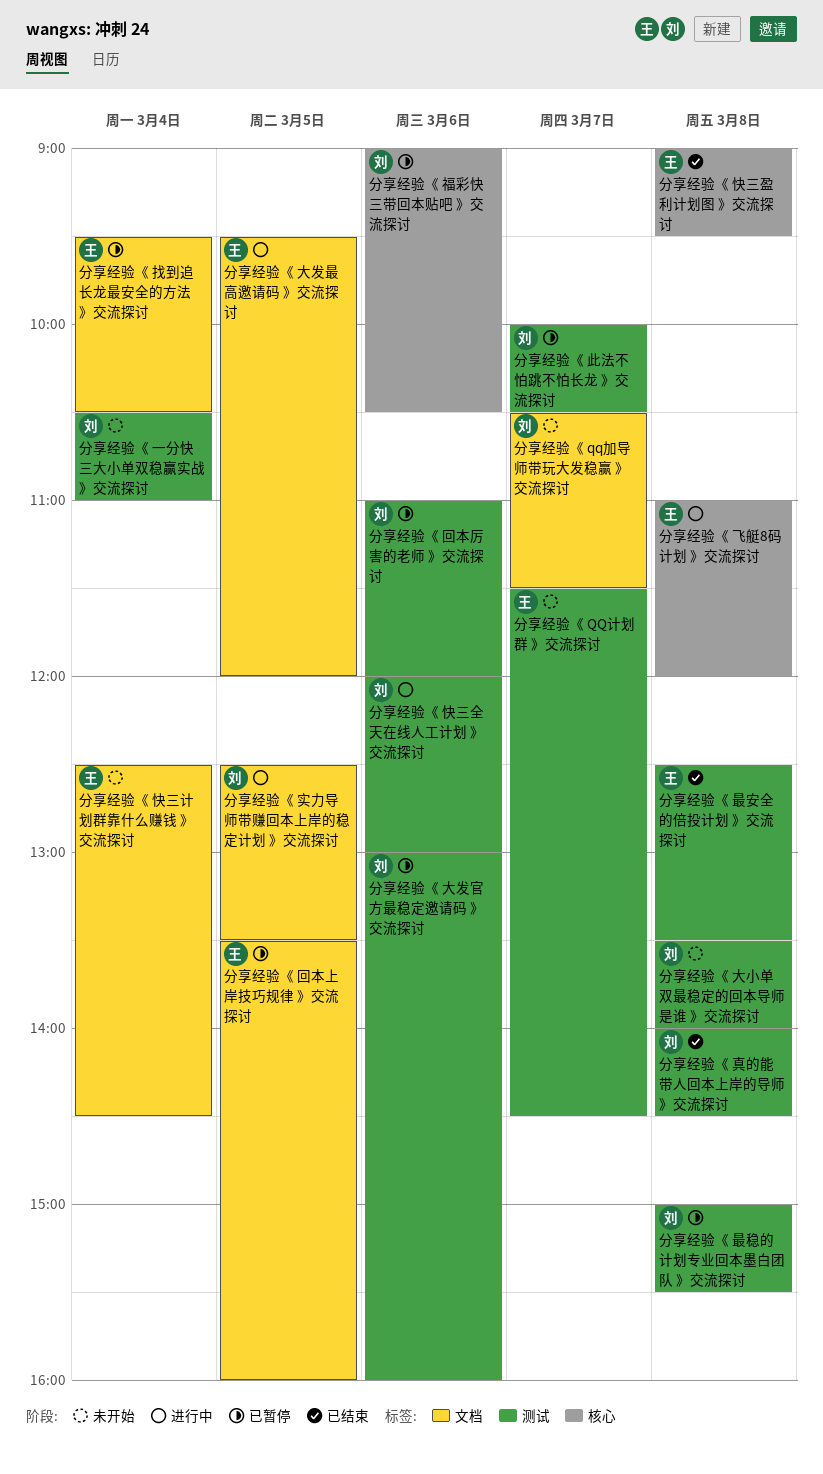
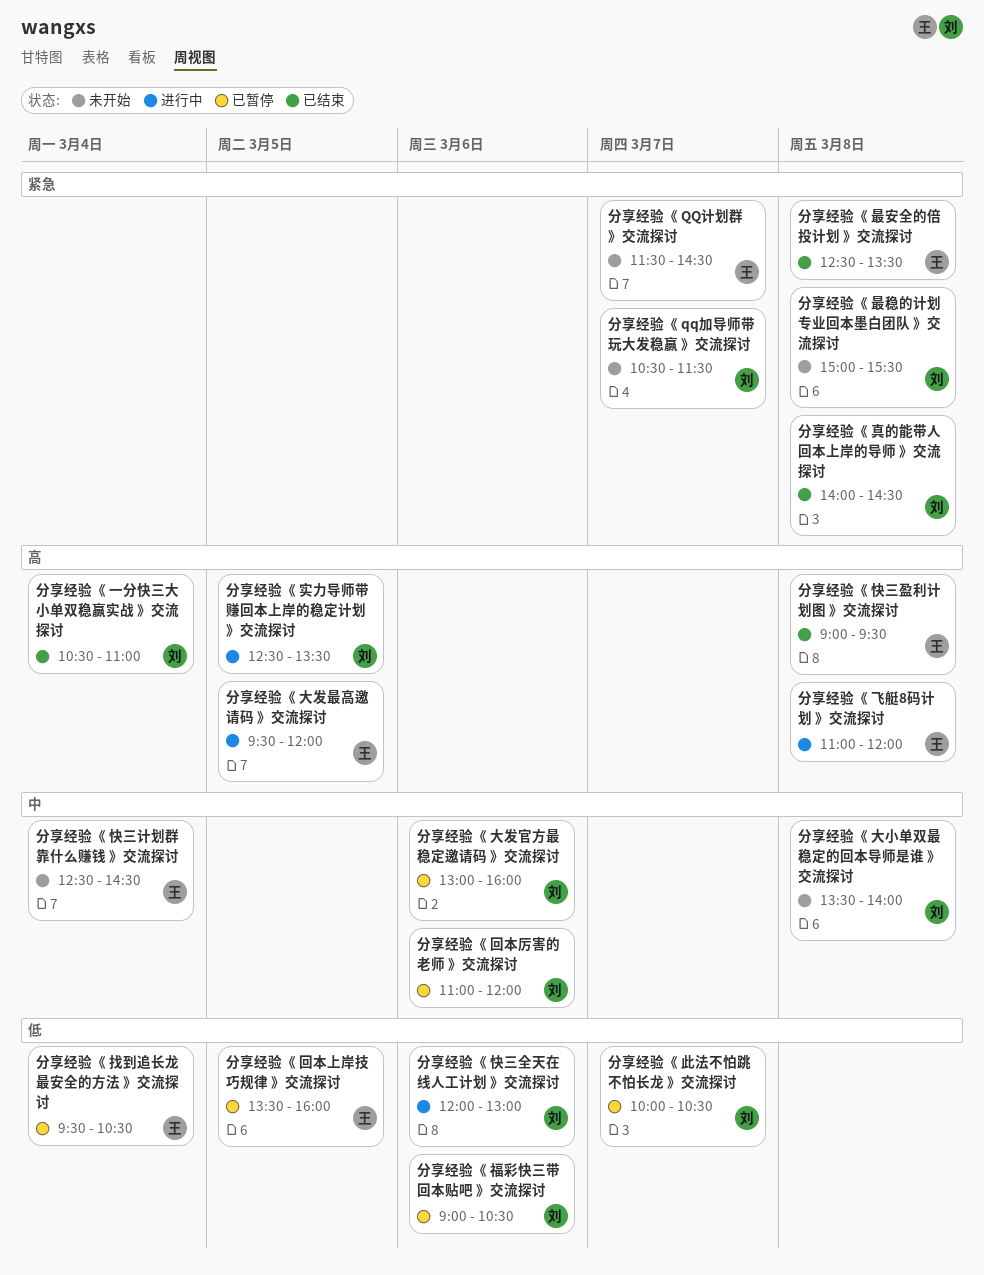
分享经验《 一分快三大小单双稳赢实战 》交流探讨, status: 未开始 -> 已结束
分享经验《 最稳的计划专业回本墨白团队 》交流探讨, status: 已暂停 -> 未开始

